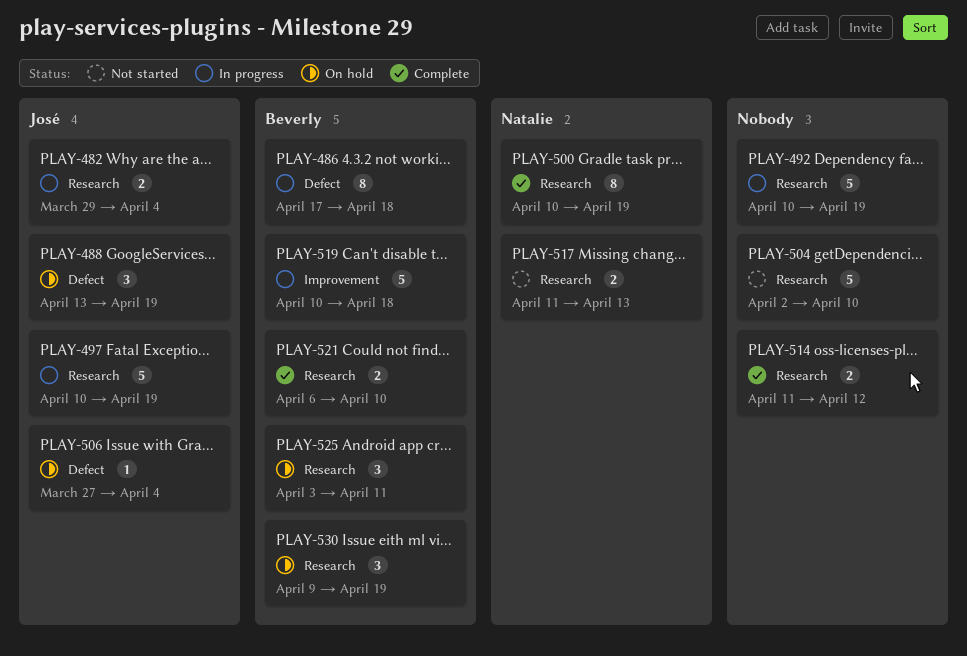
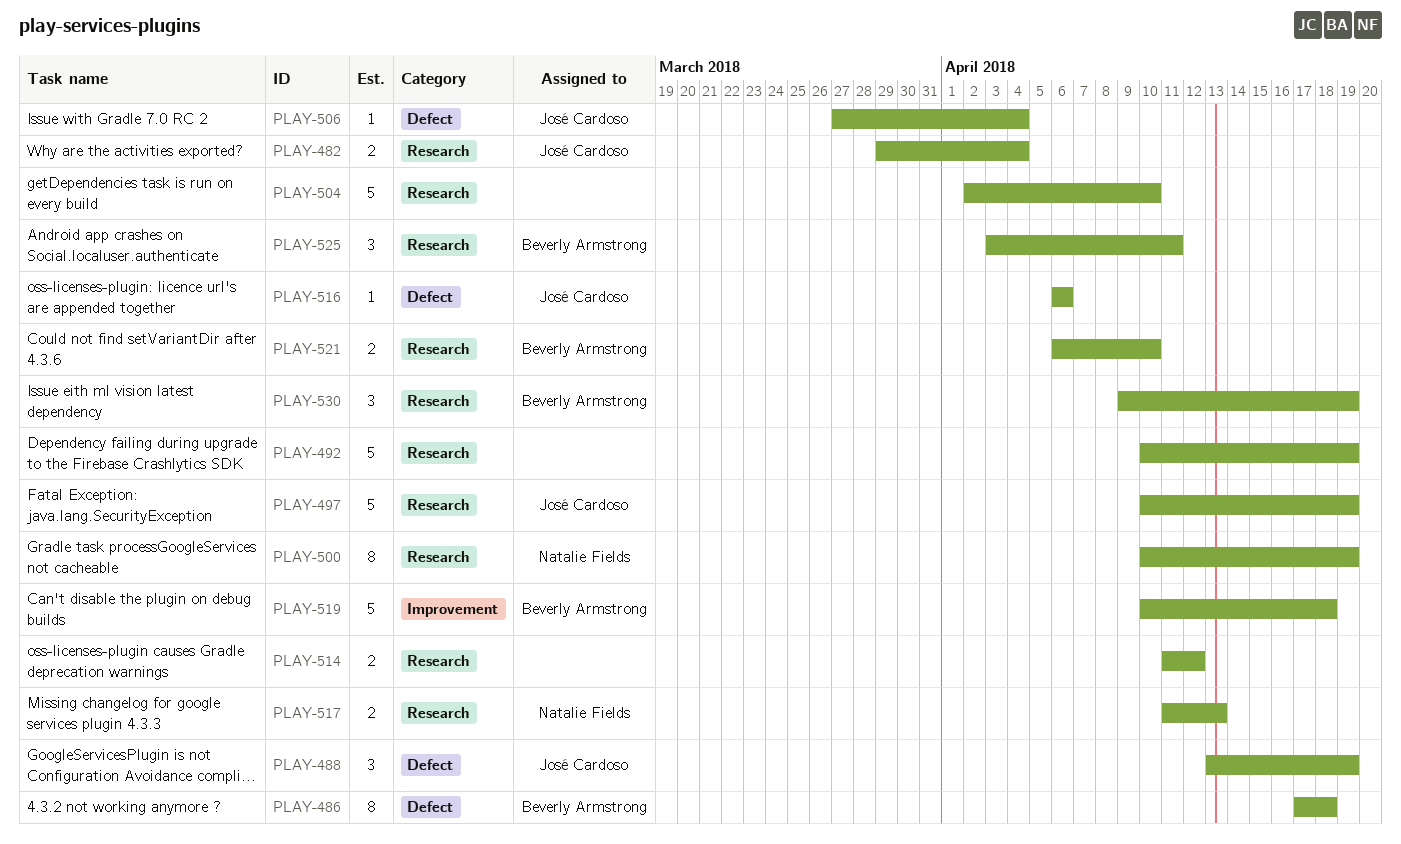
PLAY-516: none -> present

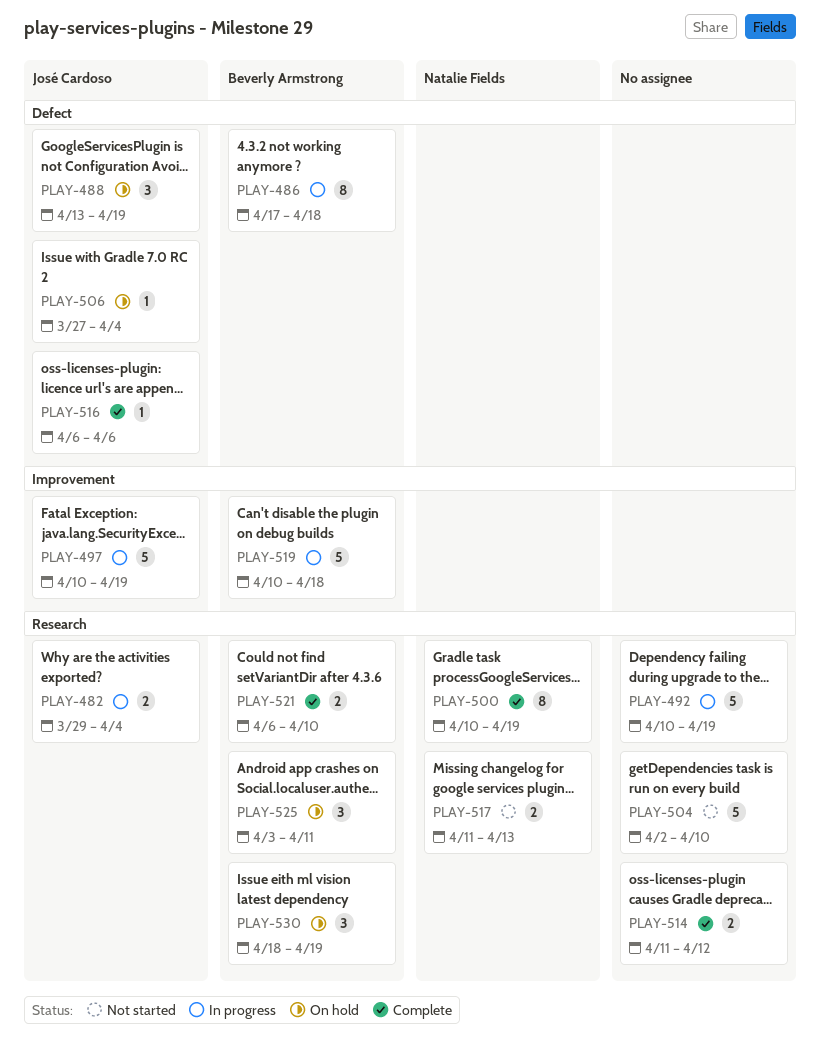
PLAY-497, label: Research -> Improvement
PLAY-530, start: Apr 9 -> Apr 18

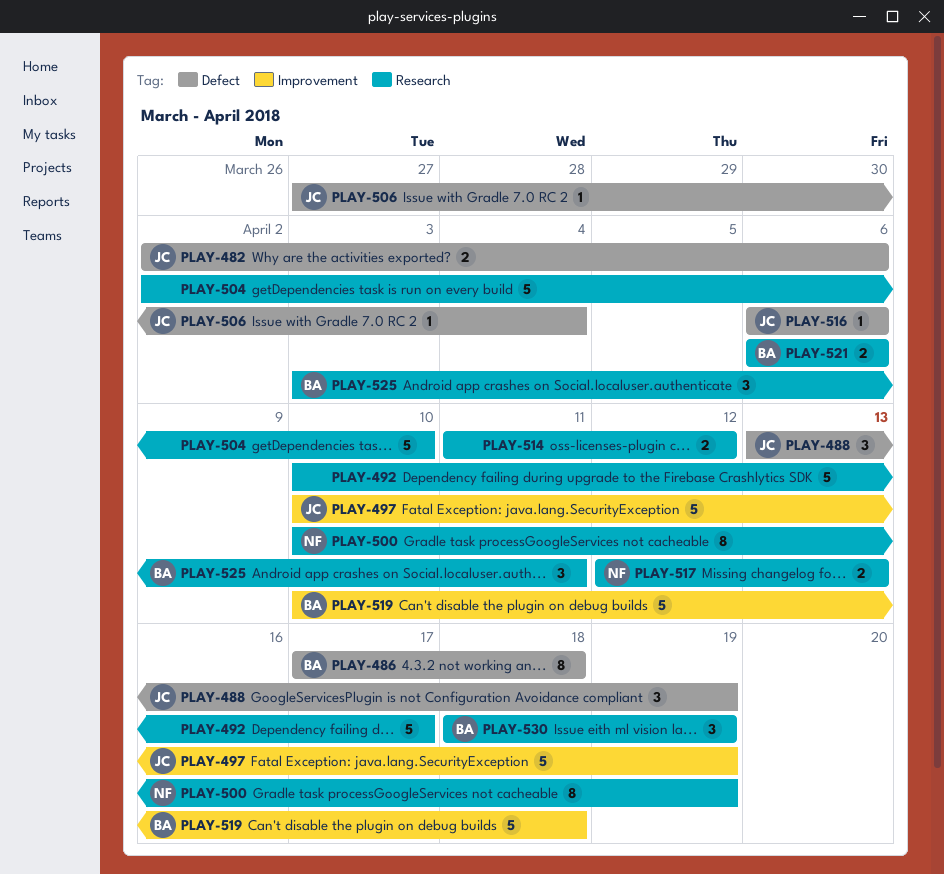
PLAY-482, label: Research -> Defect
PLAY-482, start: Mar 29 -> Apr 2
PLAY-482, due: Apr 4 -> Apr 6
PLAY-492, due: Apr 19 -> Apr 17
PLAY-517, start: Apr 11 -> Apr 12
PLAY-521, due: Apr 10 -> Apr 6

